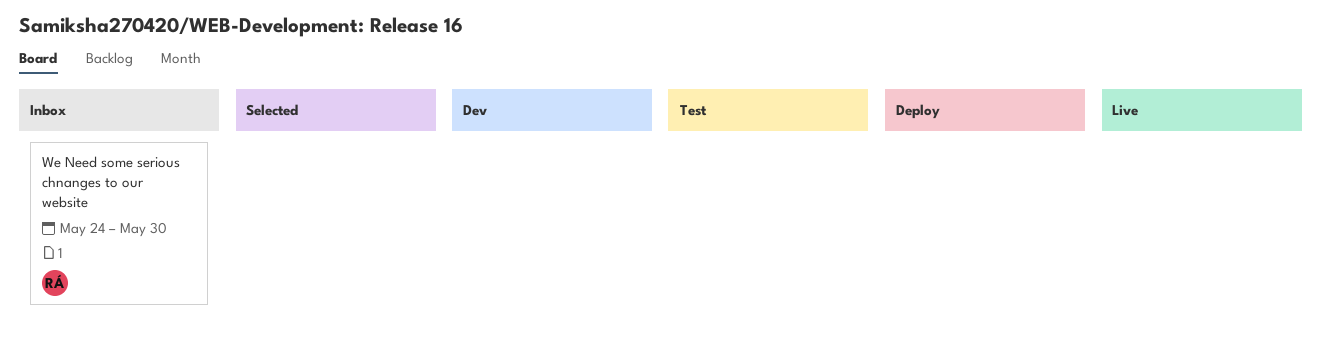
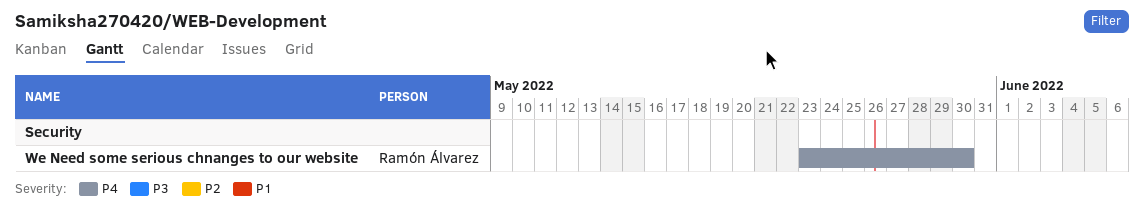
We Need some serious chnanges to our website, start: May 24 -> May 23

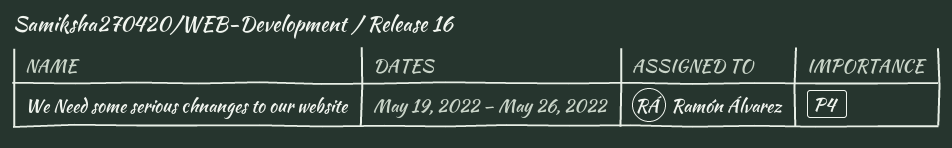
We Need some serious chnanges to our website, start: May 23 -> May 19
We Need some serious chnanges to our website, due: May 30 -> May 26

